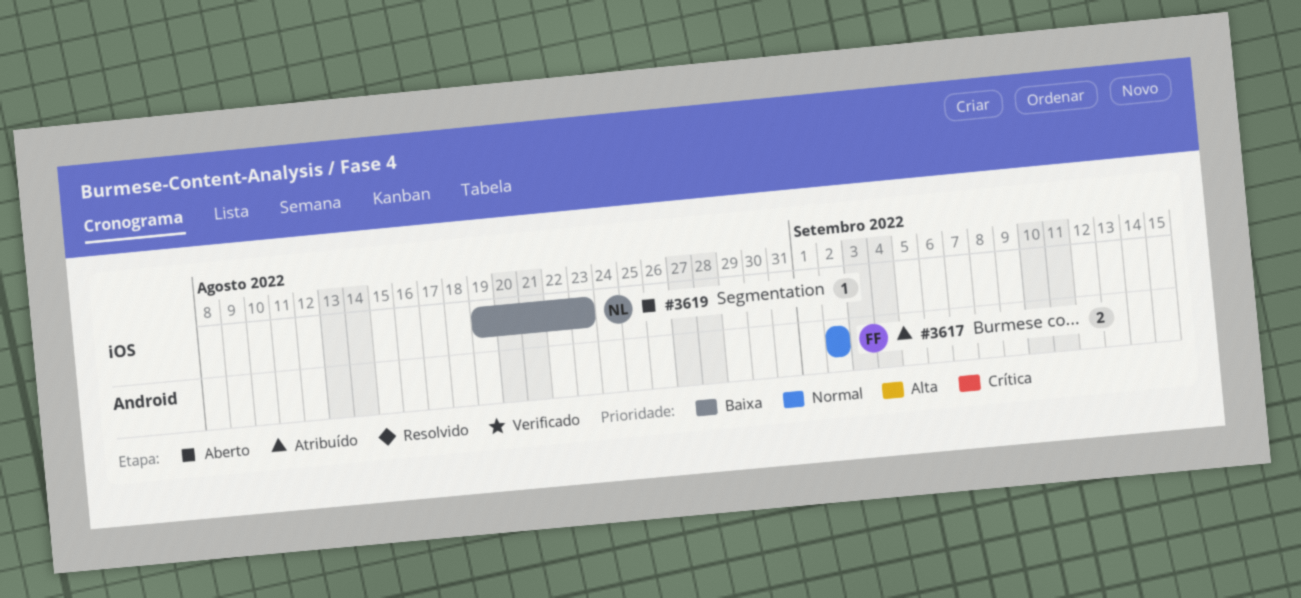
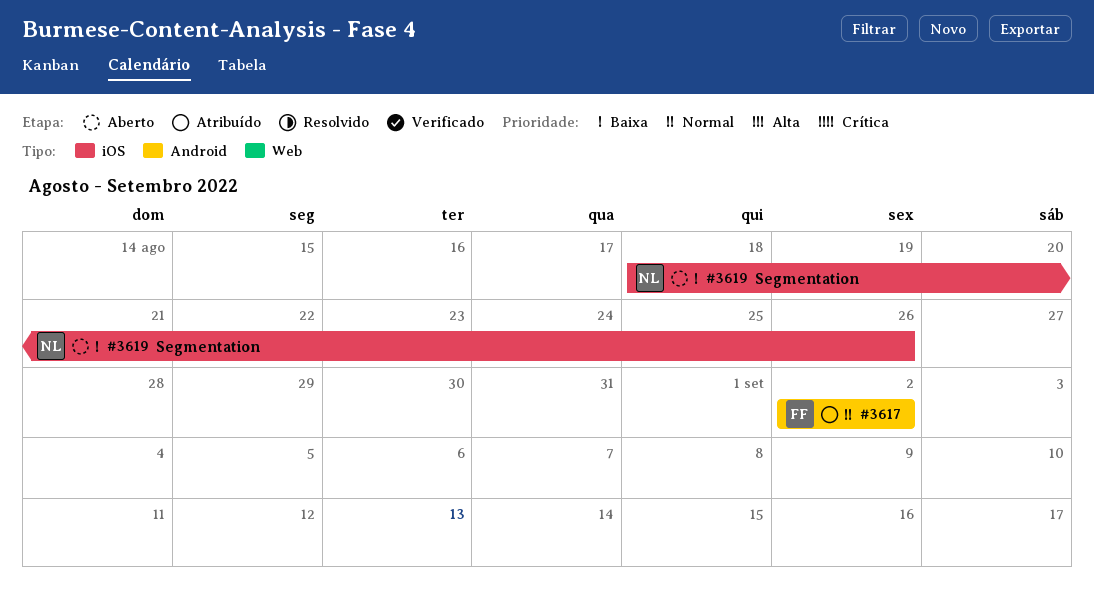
#3619, start: Aug 19 -> Aug 18
#3619, due: Aug 23 -> Aug 26

